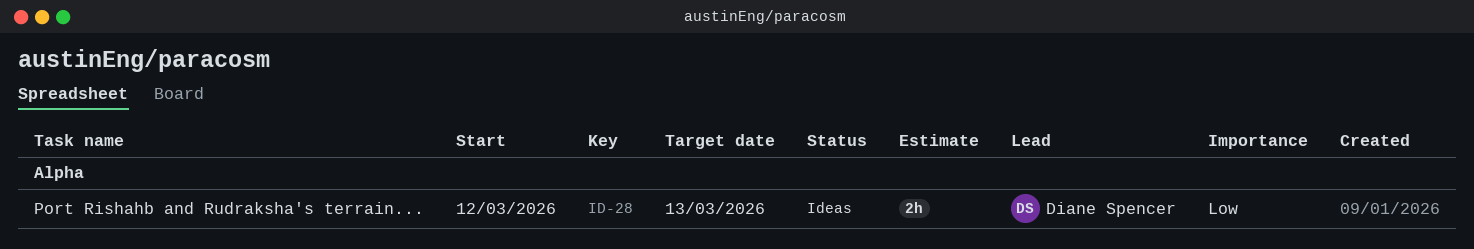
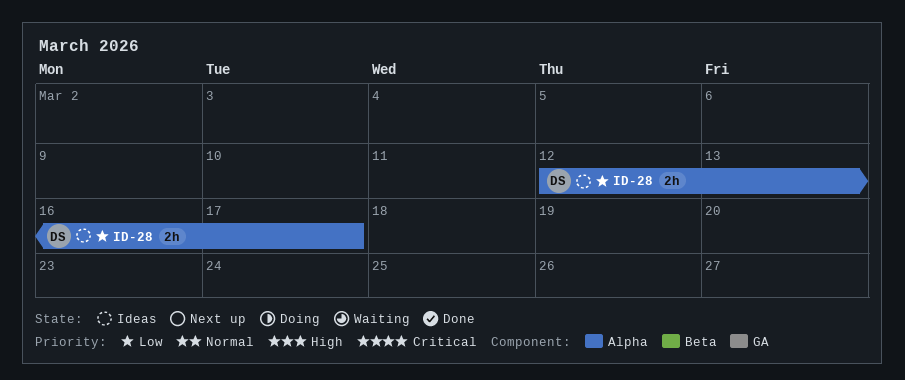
ID-28, due: Mar 13 -> Mar 17

